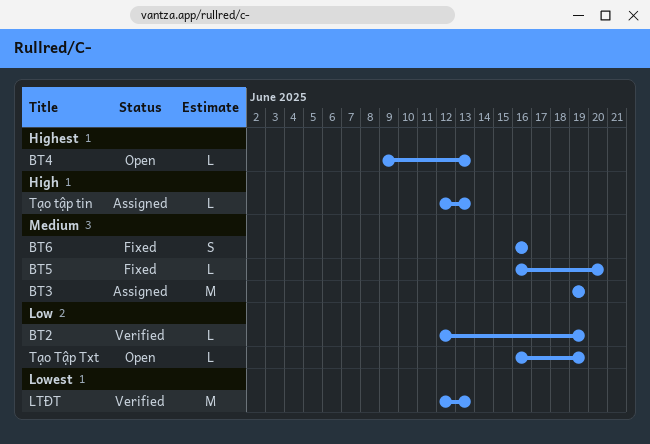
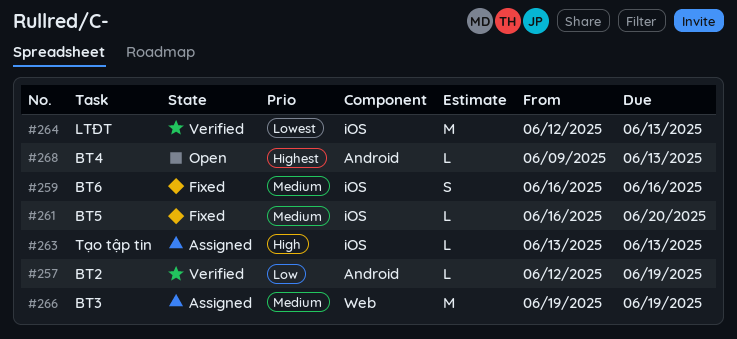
Tạo tập tin, start: Jun 12 -> Jun 13
Tạo Tập Txt: present -> none

